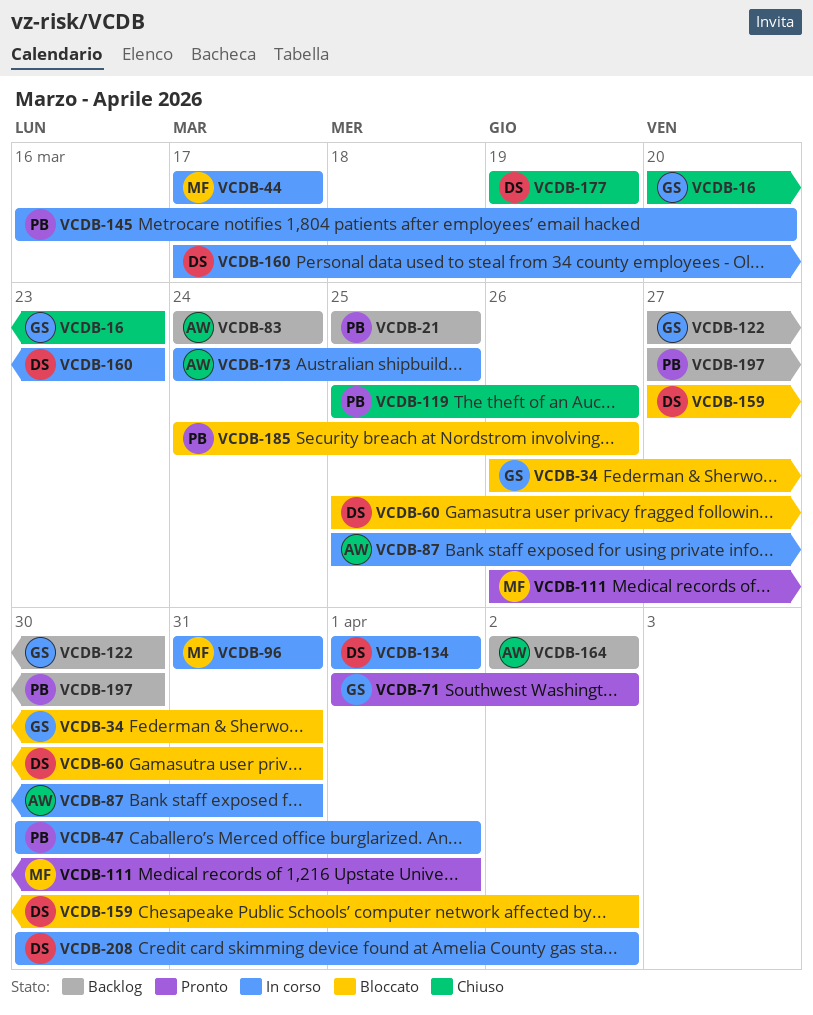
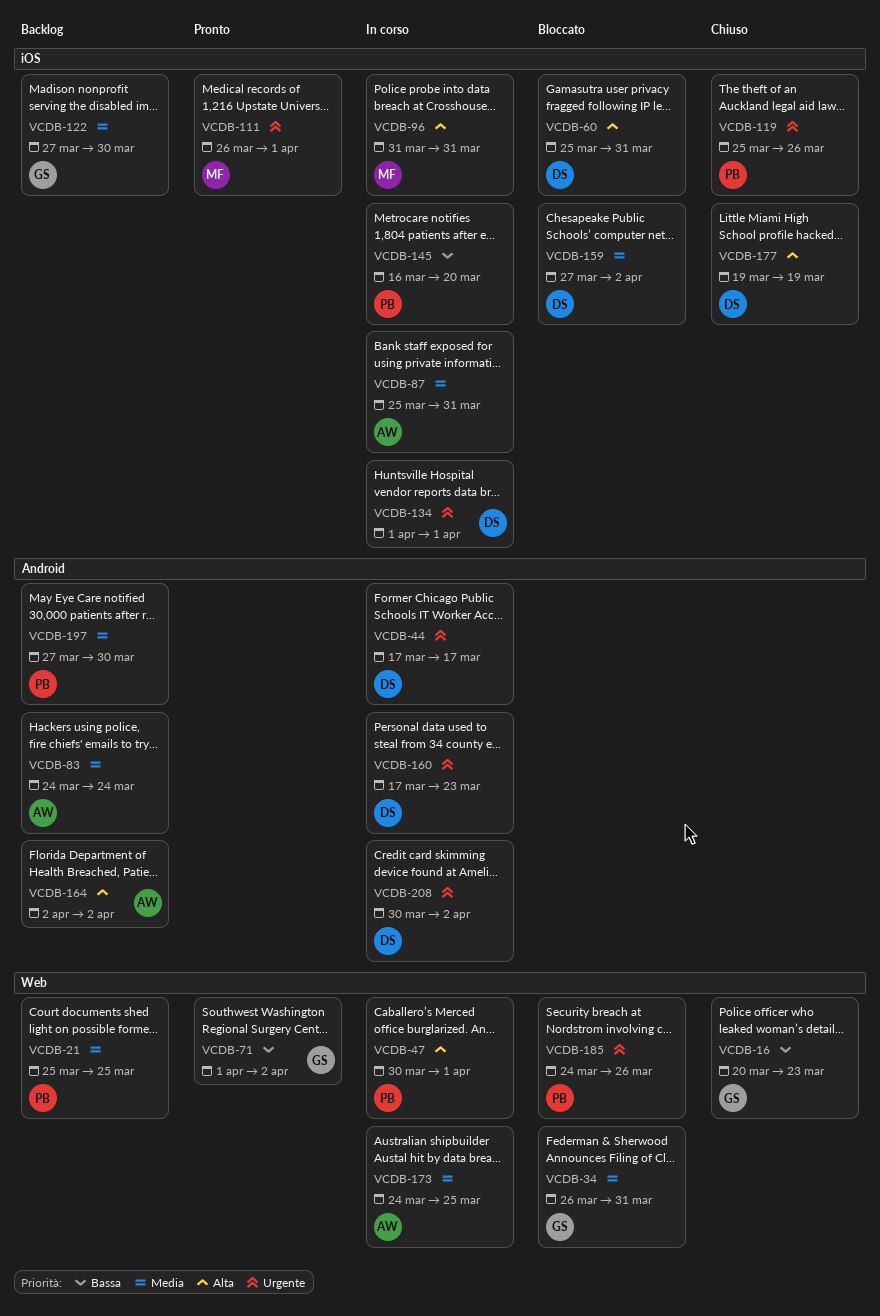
VCDB-44, owner: MF -> DS

